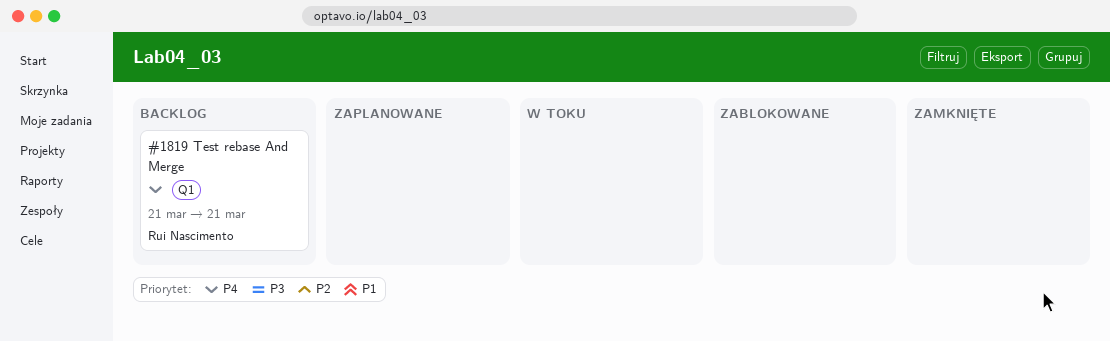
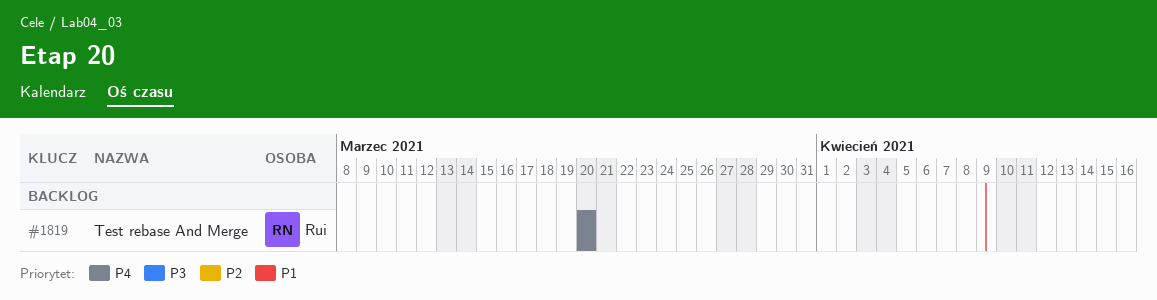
#1819, start: Mar 21 -> Mar 20
#1819, due: Mar 21 -> Mar 20

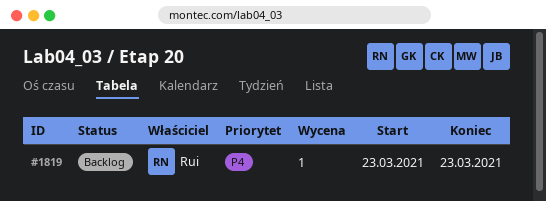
#1819, start: Mar 20 -> Mar 23
#1819, due: Mar 20 -> Mar 23

